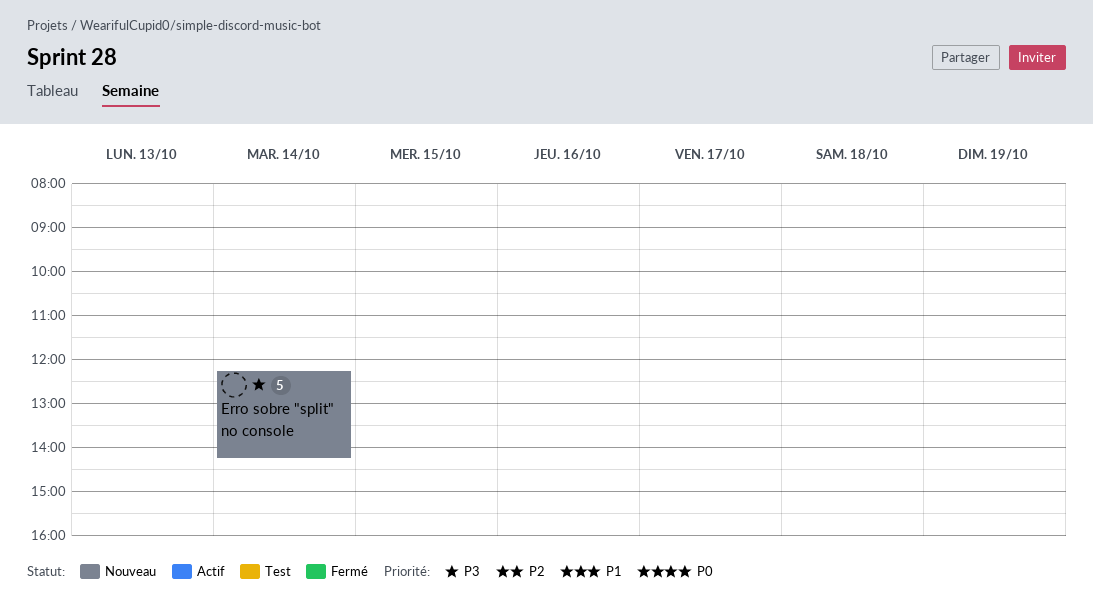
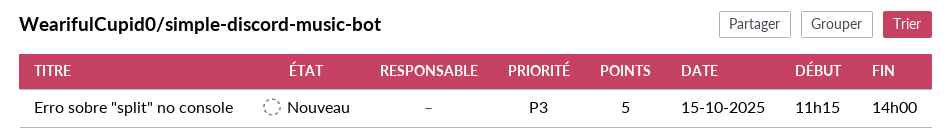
Erro sobre "split" no console, day: Oct 14 -> Oct 15
Erro sobre "split" no console, begins: 12:15 -> 11:15
Erro sobre "split" no console, ends: 14:15 -> 14:00

